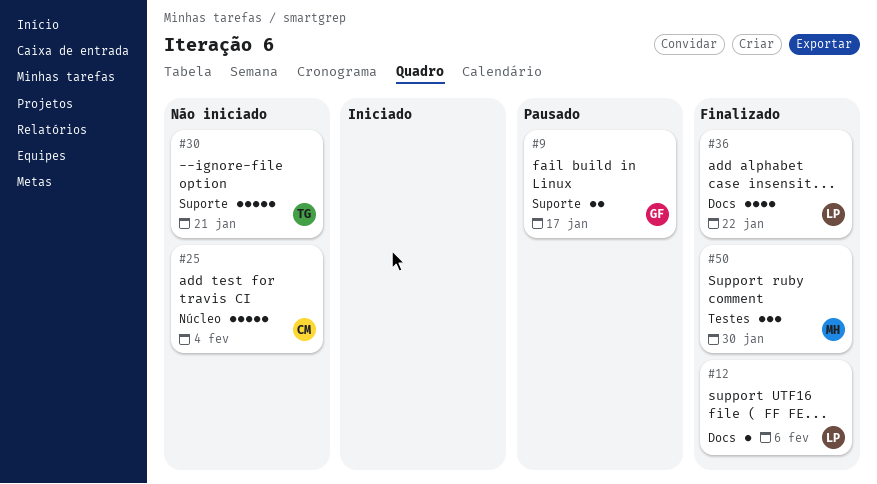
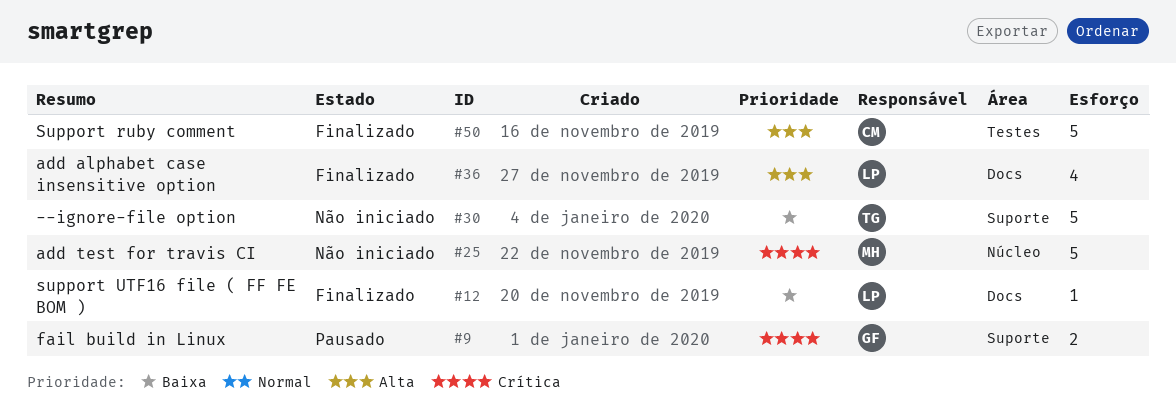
#25, owner: CM -> MH
#50, owner: MH -> CM
#50, estimate: 3 -> 5

